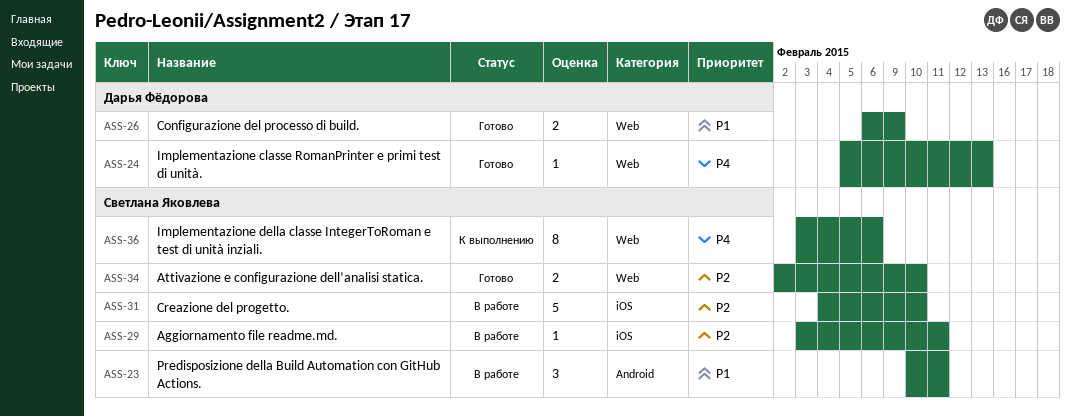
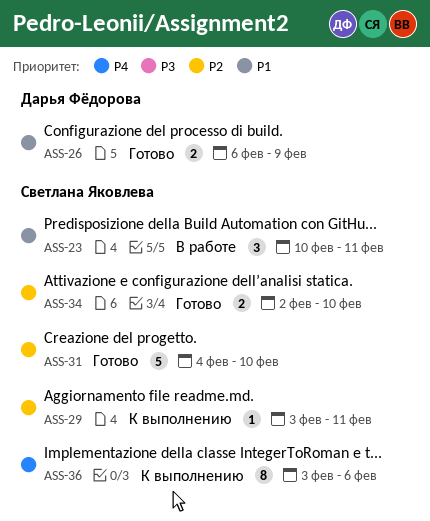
ASS-24: present -> none
ASS-29, status: В работе -> К выполнению
ASS-31, status: В работе -> Готово

